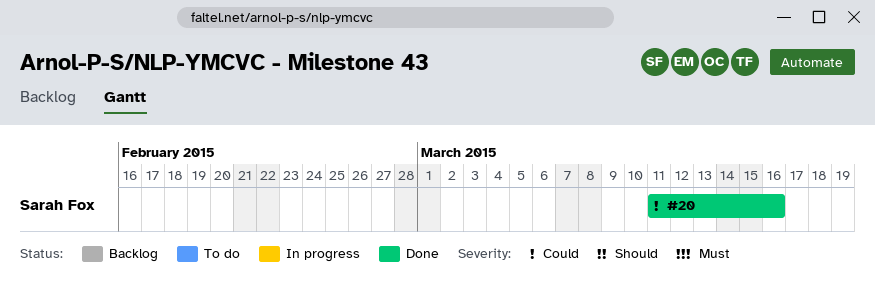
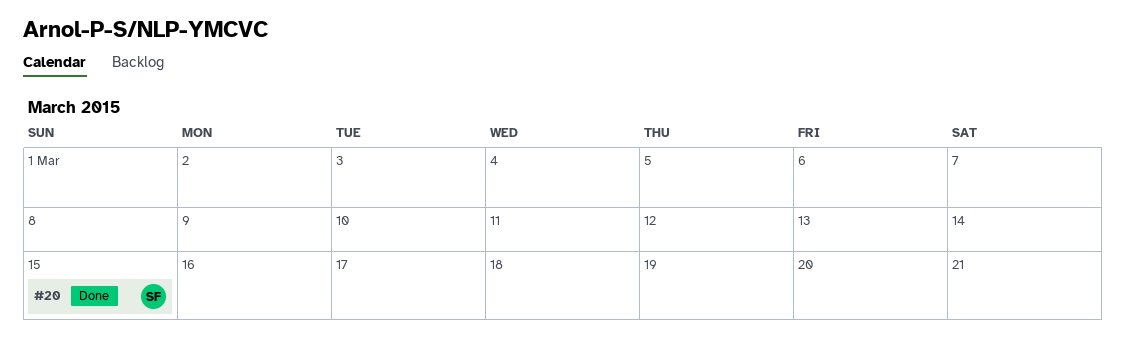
#20, due: Mar 16 -> Mar 15

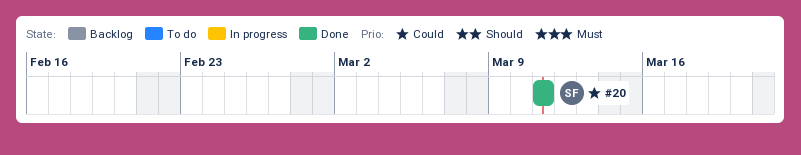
#20, due: Mar 15 -> Mar 11

